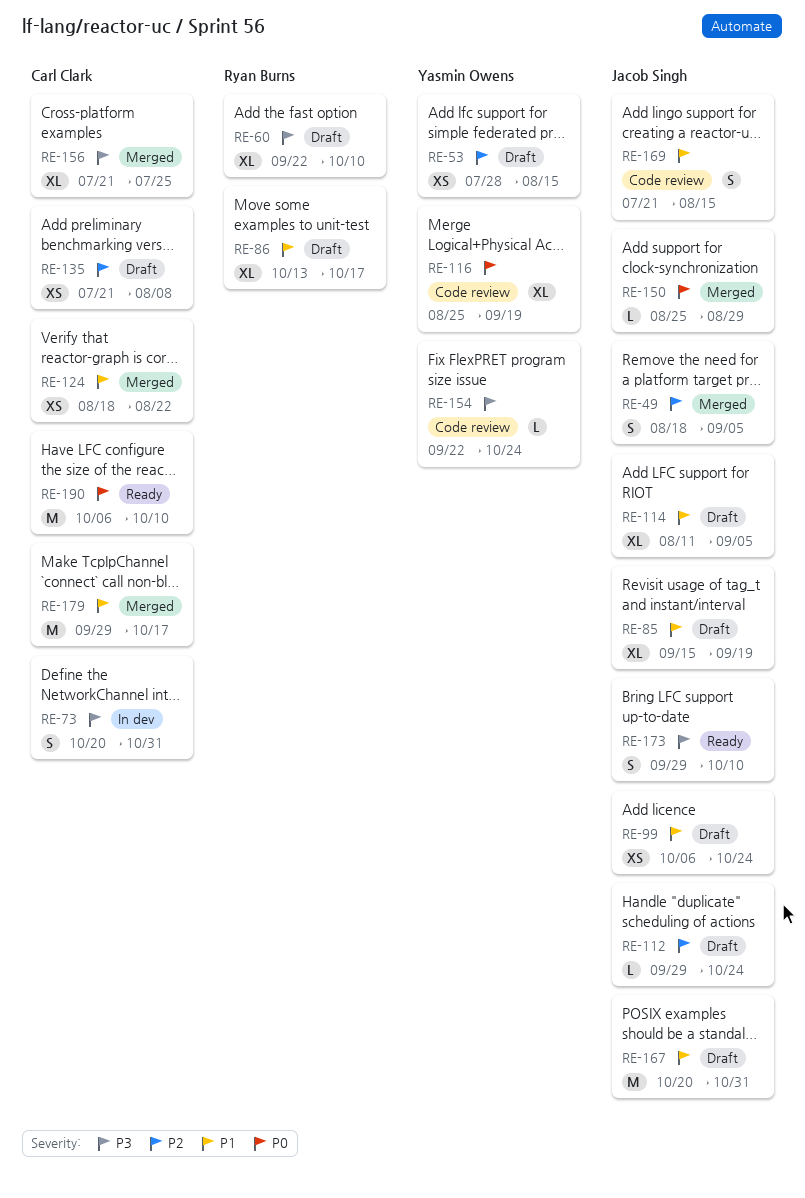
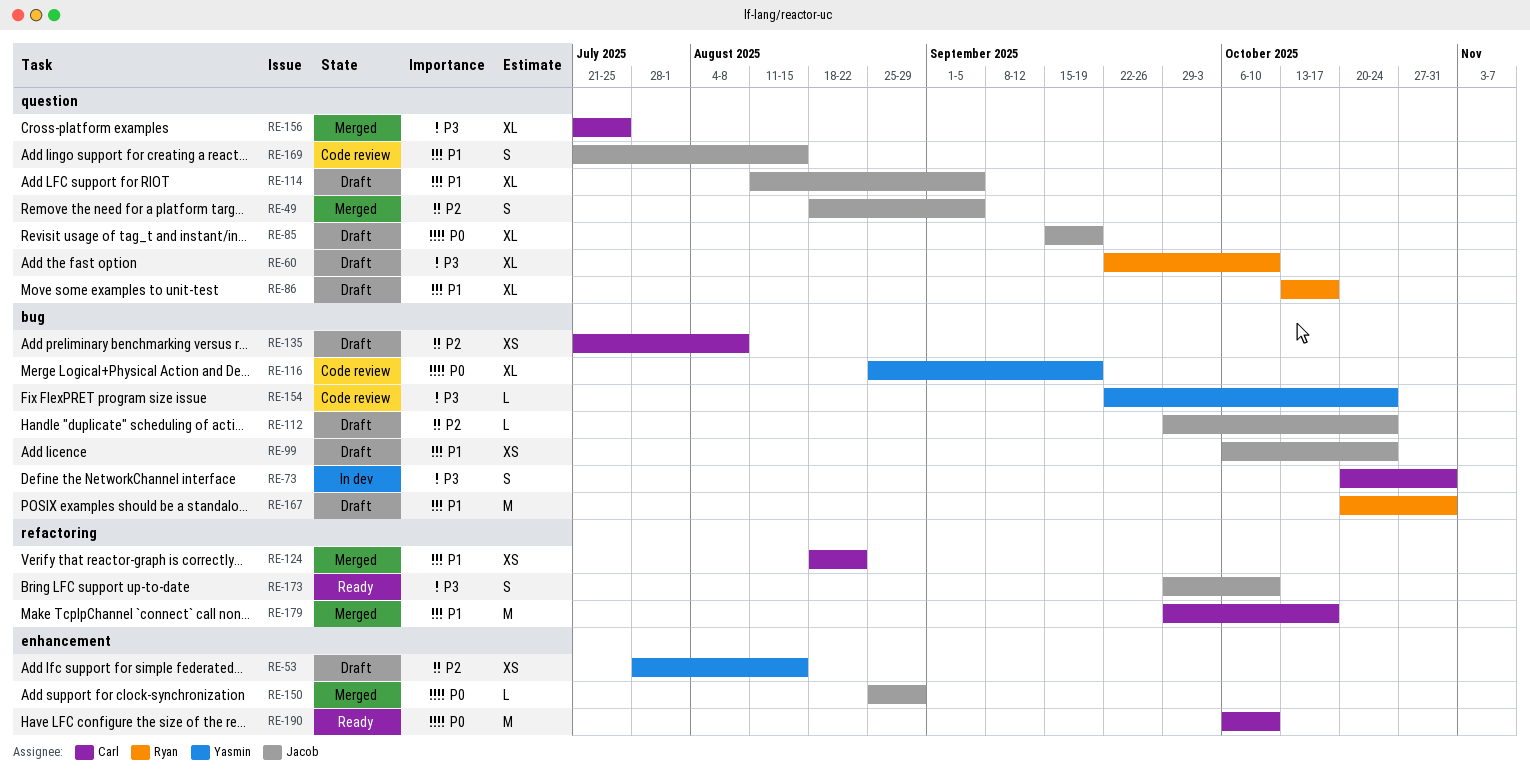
RE-85, priority: P1 -> P0
RE-167, owner: Jacob Singh -> Ryan Burns

